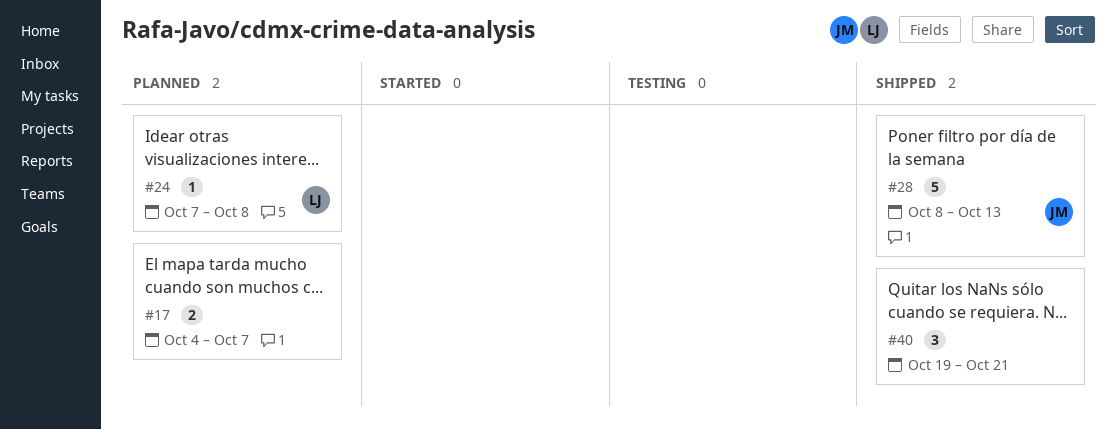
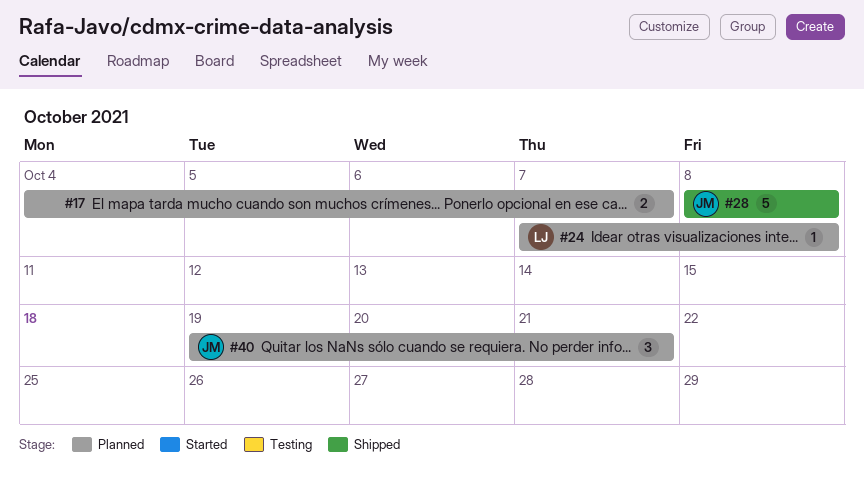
#28, due: Oct 13 -> Oct 8
#40, status: Shipped -> Planned
#40, owner: none -> JM

